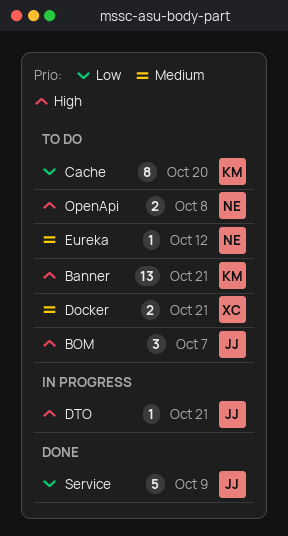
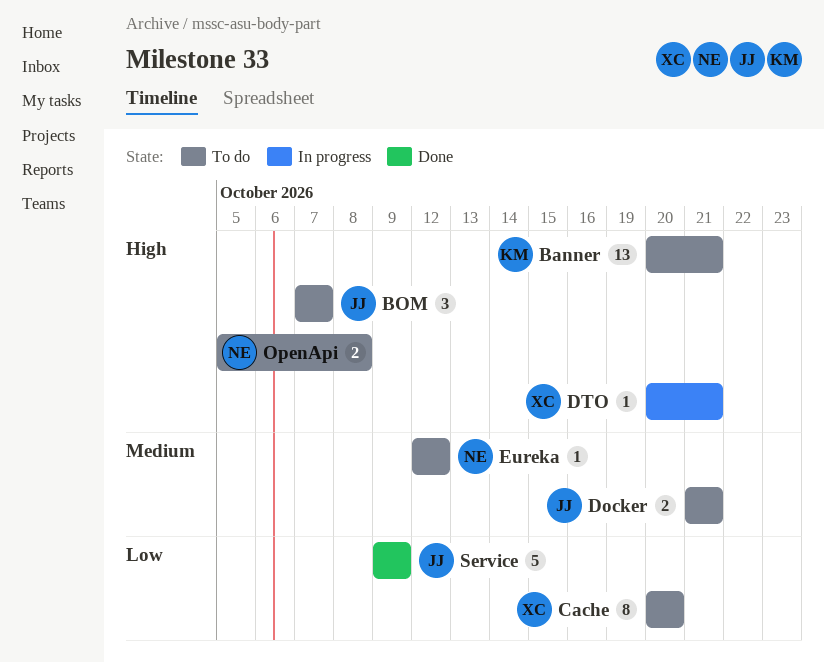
Cache, owner: KM -> XC
Docker, owner: XC -> JJ
DTO, owner: JJ -> XC

